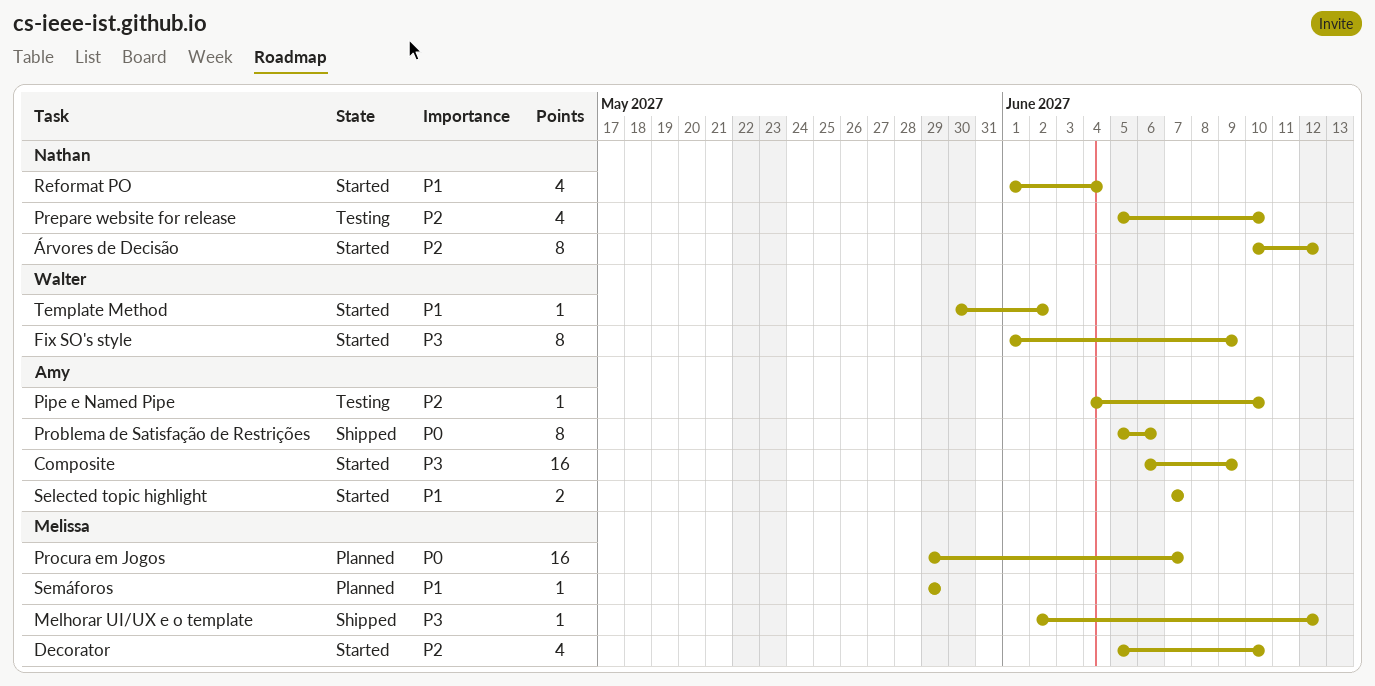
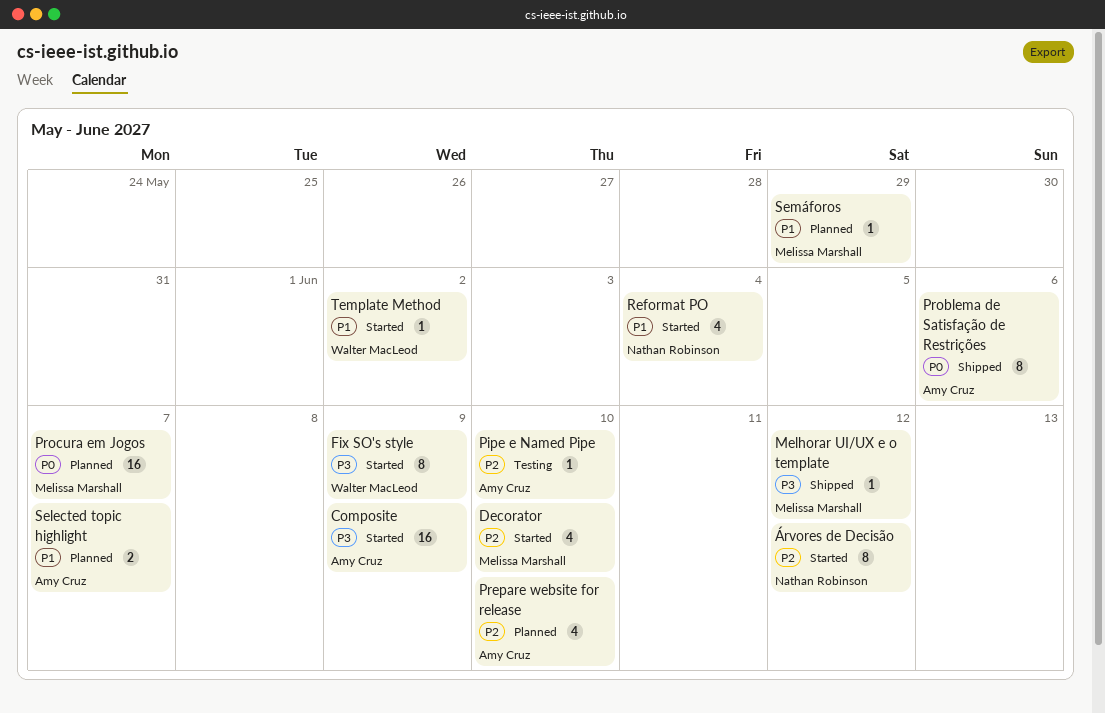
Prepare website for release, status: Testing -> Planned
Prepare website for release, owner: Nathan Robinson -> Amy Cruz
Selected topic highlight, status: Started -> Planned

